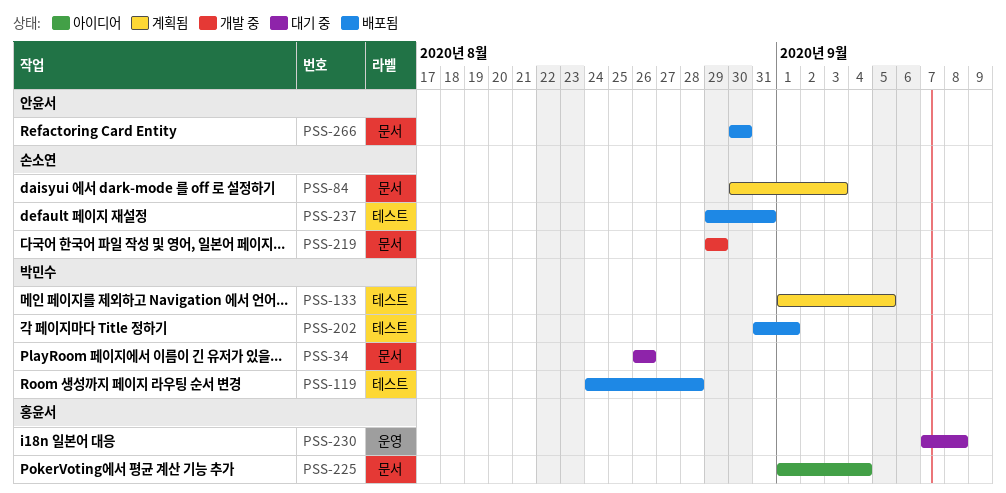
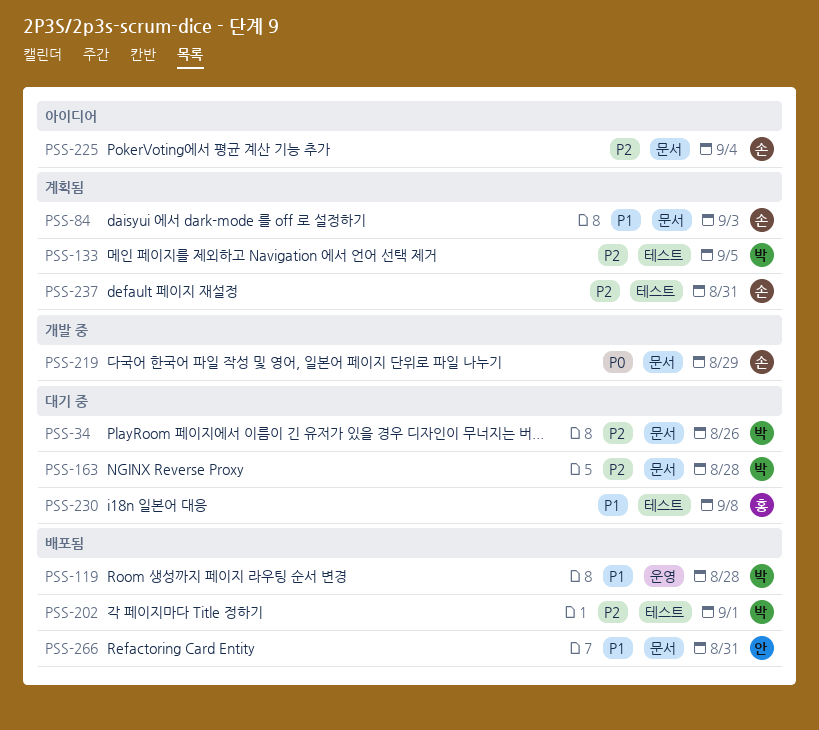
PSS-119, label: 테스트 -> 운영
PSS-163: none -> present
PSS-225, owner: 홍윤서 -> 손소연
PSS-230, label: 운영 -> 테스트
PSS-237, status: 배포됨 -> 계획됨
PSS-266, due: Aug 30 -> Aug 31

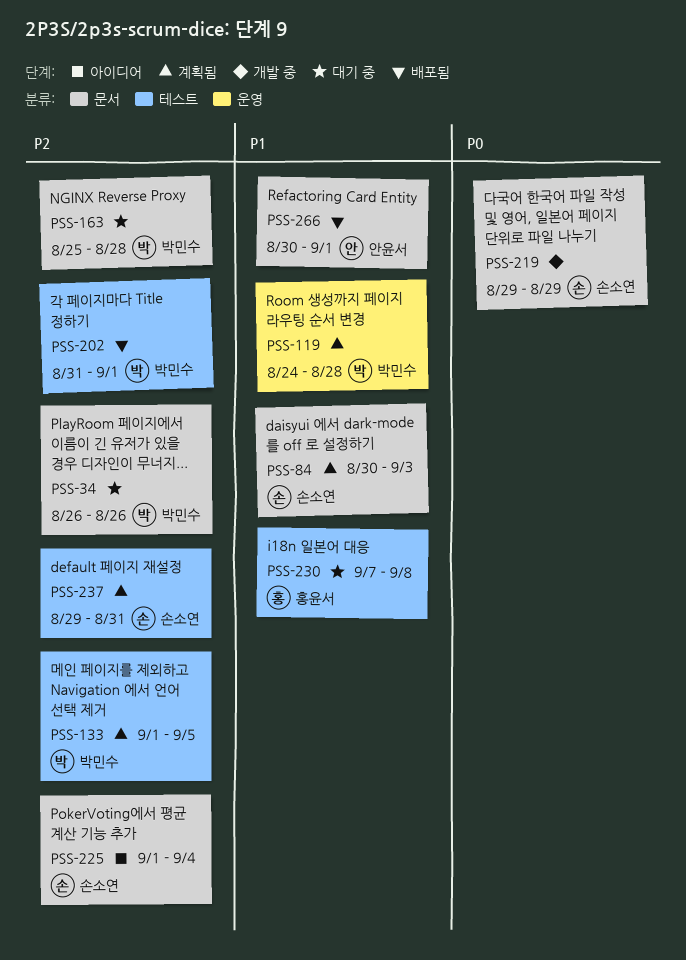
PSS-119, status: 배포됨 -> 계획됨
PSS-266, due: Aug 31 -> Sep 1

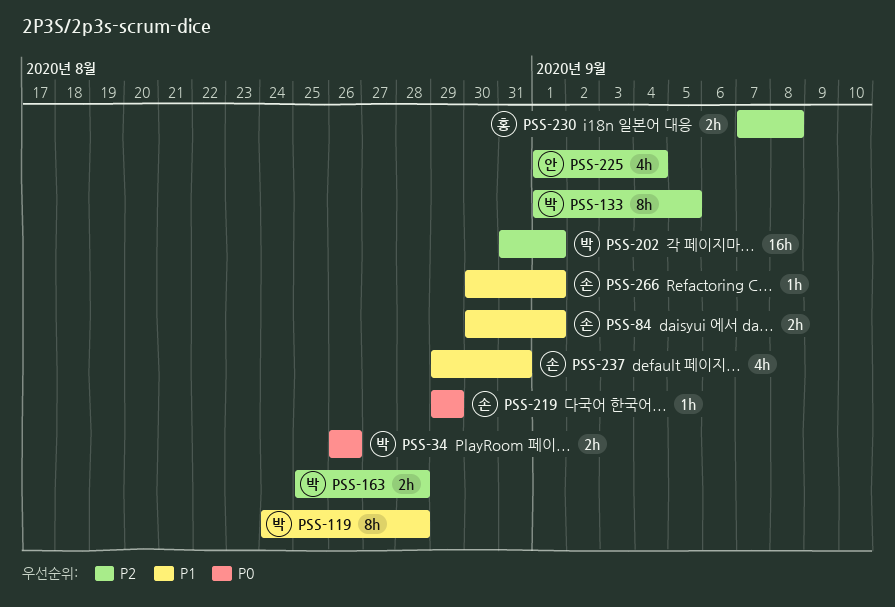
PSS-34, priority: P2 -> P0
PSS-84, due: Sep 3 -> Sep 1
PSS-225, owner: 손소연 -> 안윤서
PSS-230, priority: P1 -> P2
PSS-237, priority: P2 -> P1
PSS-266, owner: 안윤서 -> 손소연

